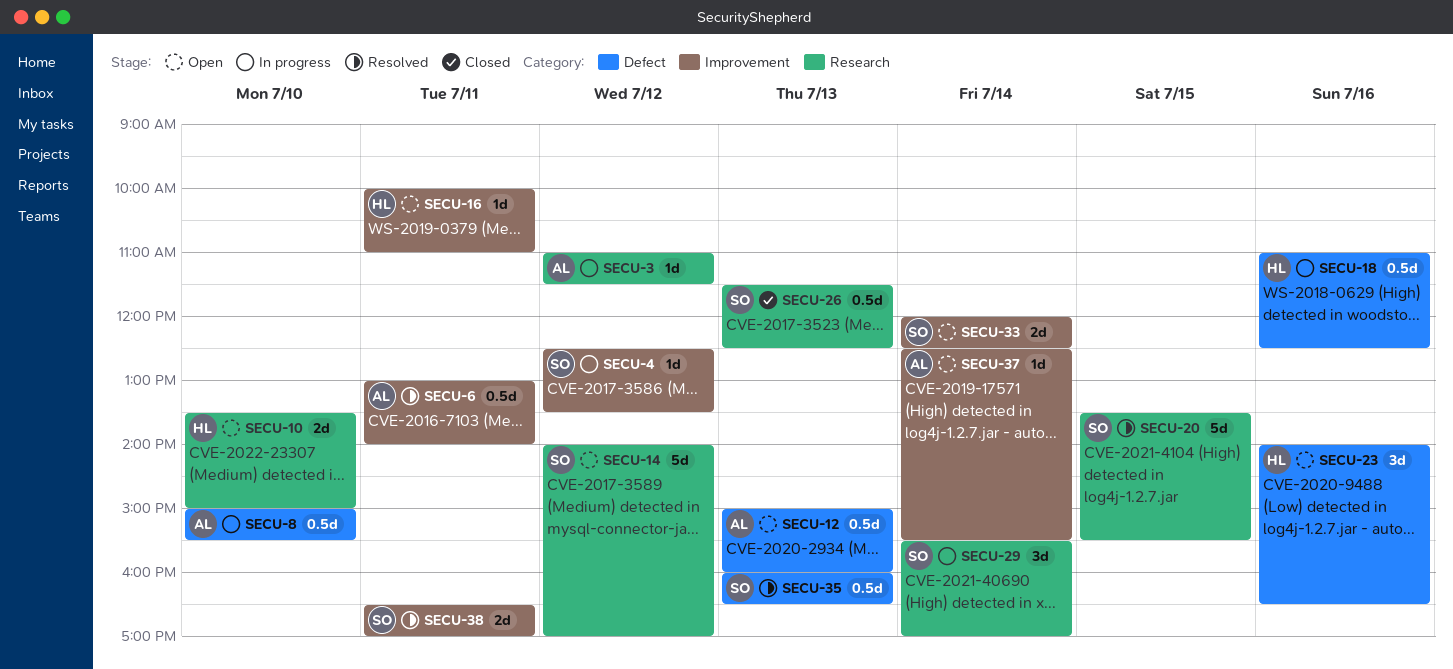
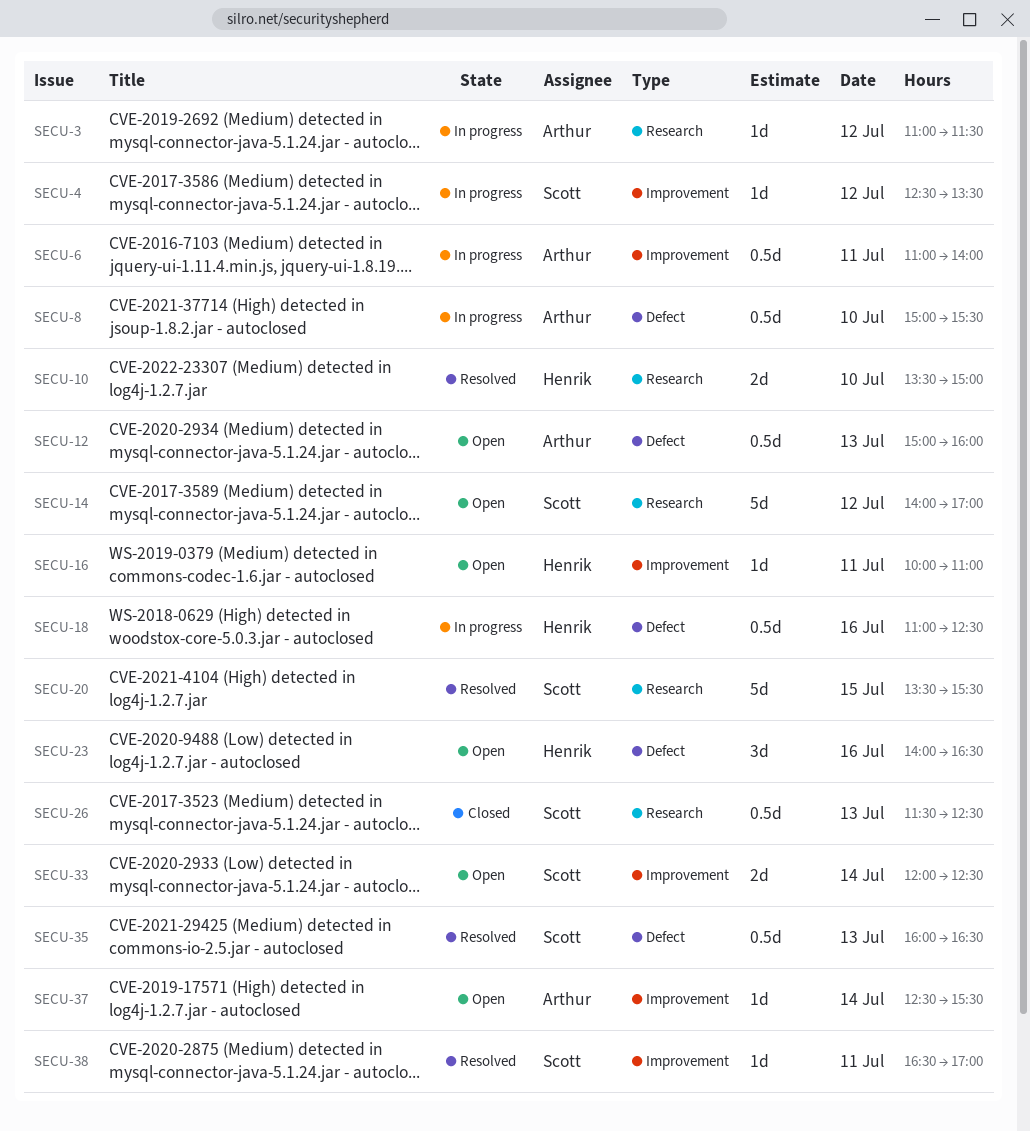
SECU-6, status: Resolved -> In progress
SECU-6, begins: 13:00 -> 11:00
SECU-10, status: Open -> Resolved
SECU-29: present -> none
SECU-38, estimate: 2d -> 1d

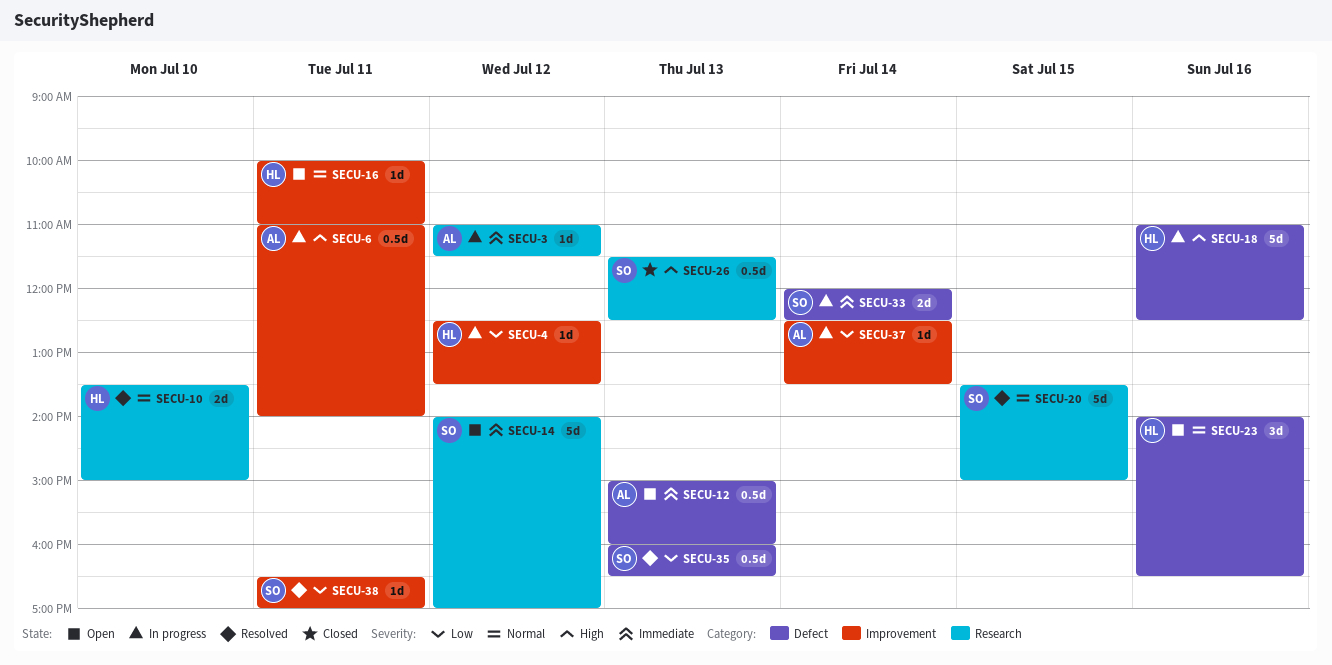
SECU-4, owner: Scott -> Henrik
SECU-8: present -> none
SECU-18, estimate: 0.5d -> 5d
SECU-20, ends: 15:30 -> 15:00
SECU-33, status: Open -> In progress
SECU-33, label: Improvement -> Defect
SECU-37, status: Open -> In progress
SECU-37, ends: 15:30 -> 13:30

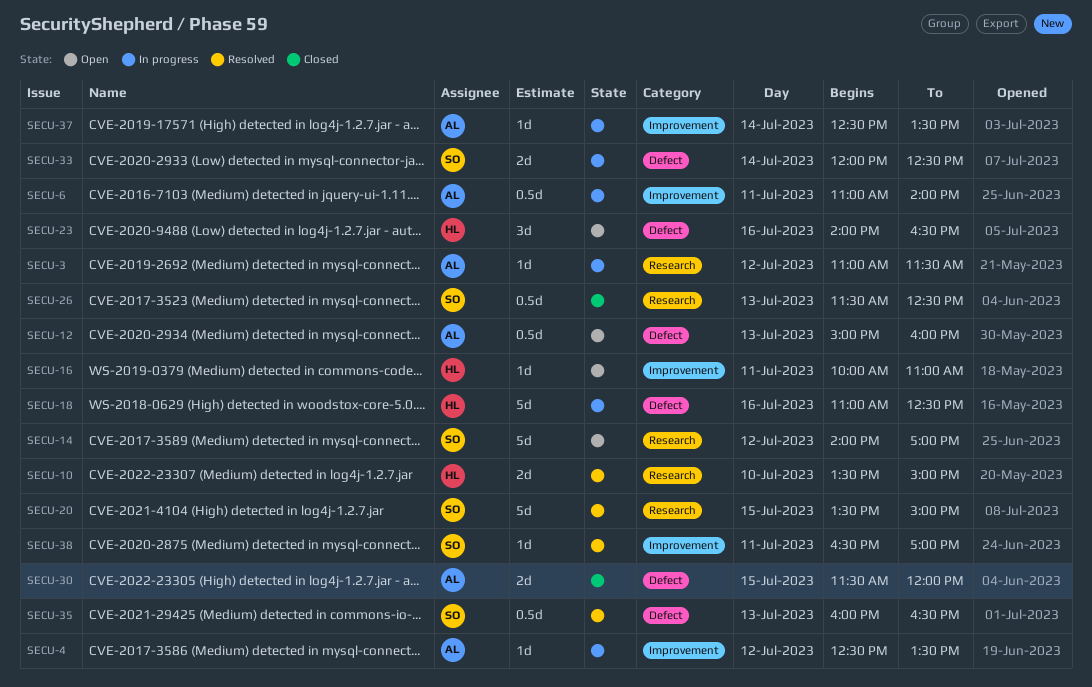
SECU-4, owner: HL -> AL
SECU-30: none -> present

